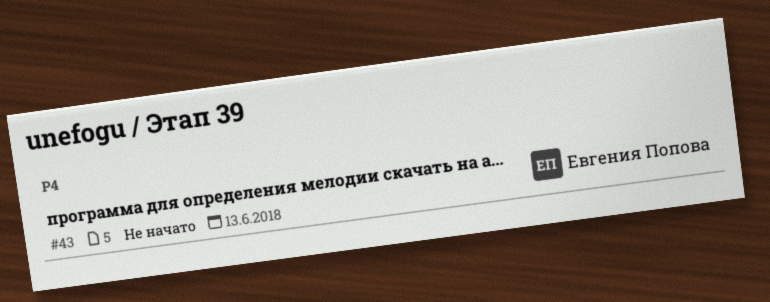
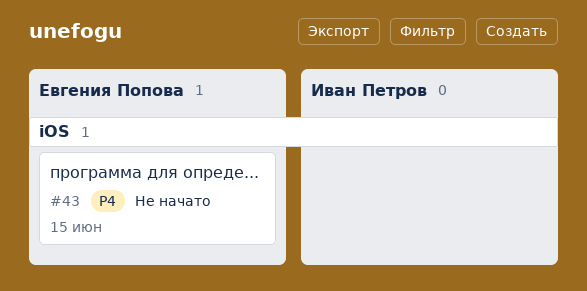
#43, due: Jun 13 -> Jun 15

